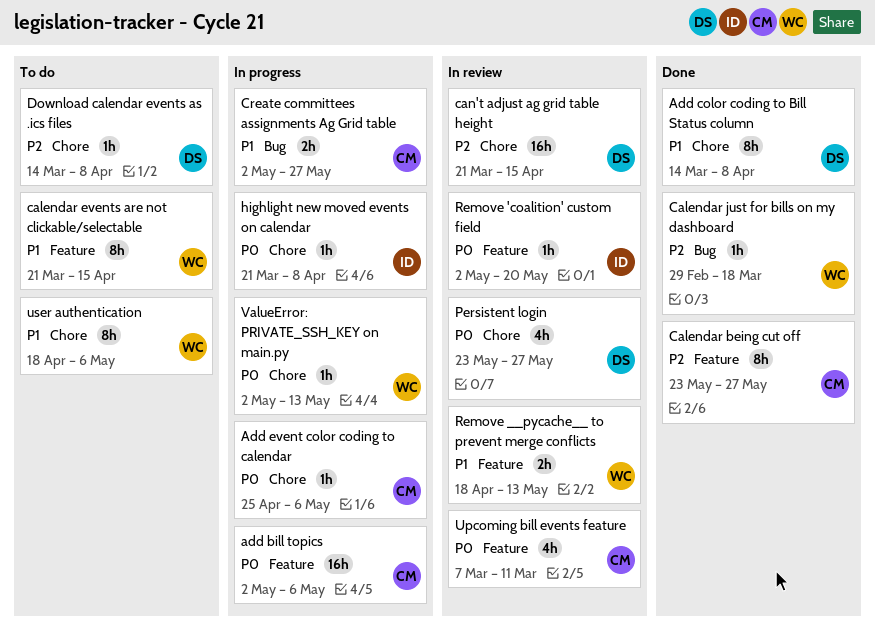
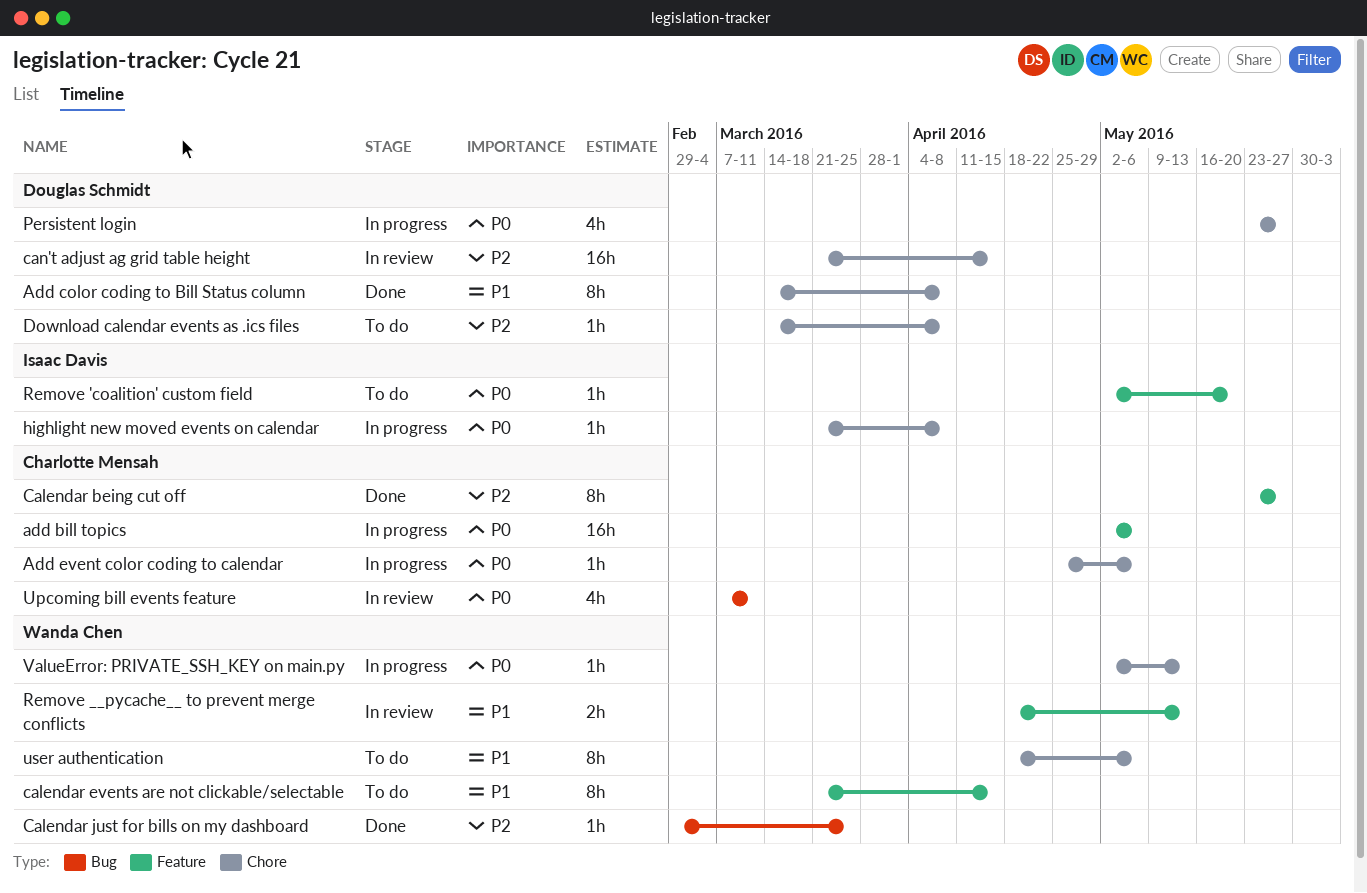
Calendar just for bills on my dashboard, due: Mar 18 -> Mar 25
Create committees assignments Ag Grid table: present -> none
Persistent login, status: In review -> In progress
Remove 'coalition' custom field, status: In review -> To do
Upcoming bill events feature, label: Feature -> Bug

